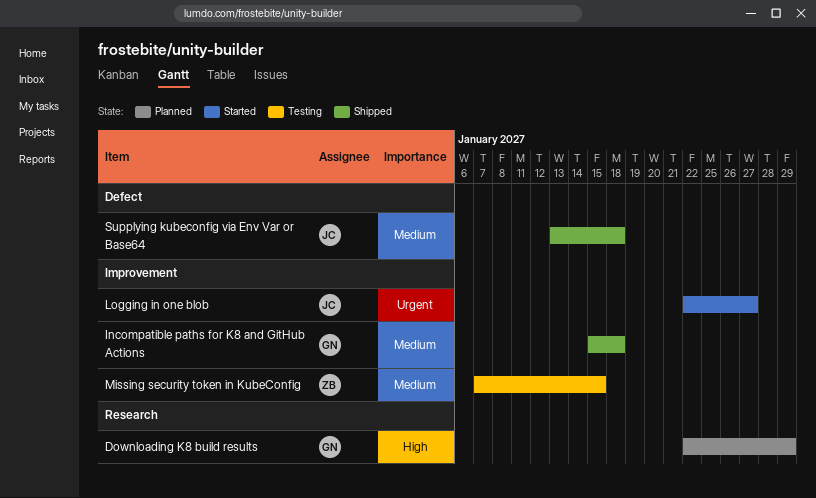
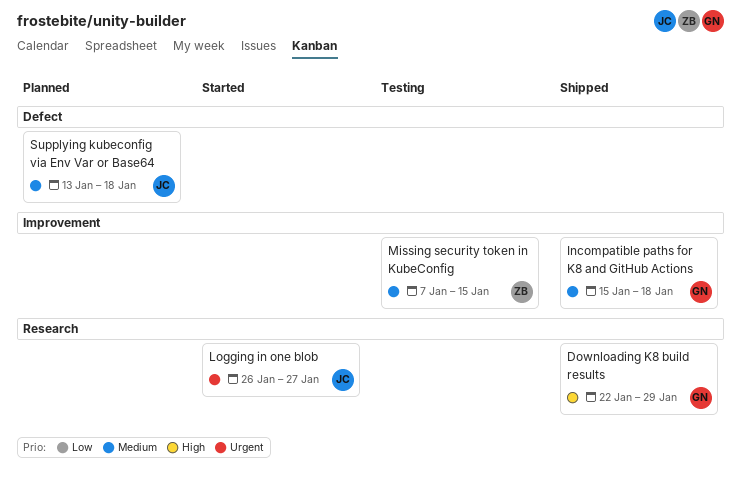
Downloading K8 build results, status: Planned -> Shipped
Logging in one blob, label: Improvement -> Research
Logging in one blob, start: Jan 22 -> Jan 26
Supplying kubeconfig via Env Var or Base64, status: Shipped -> Planned

